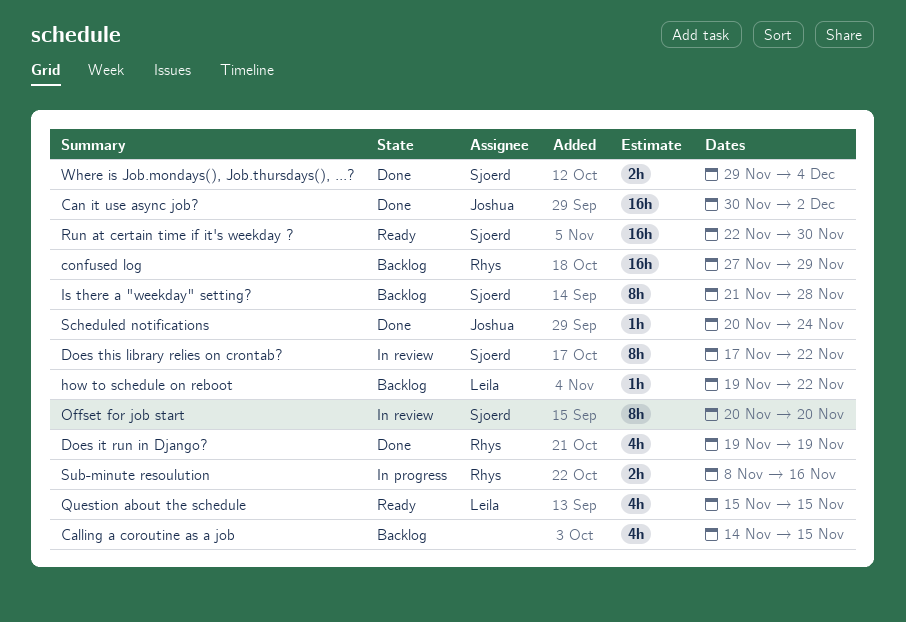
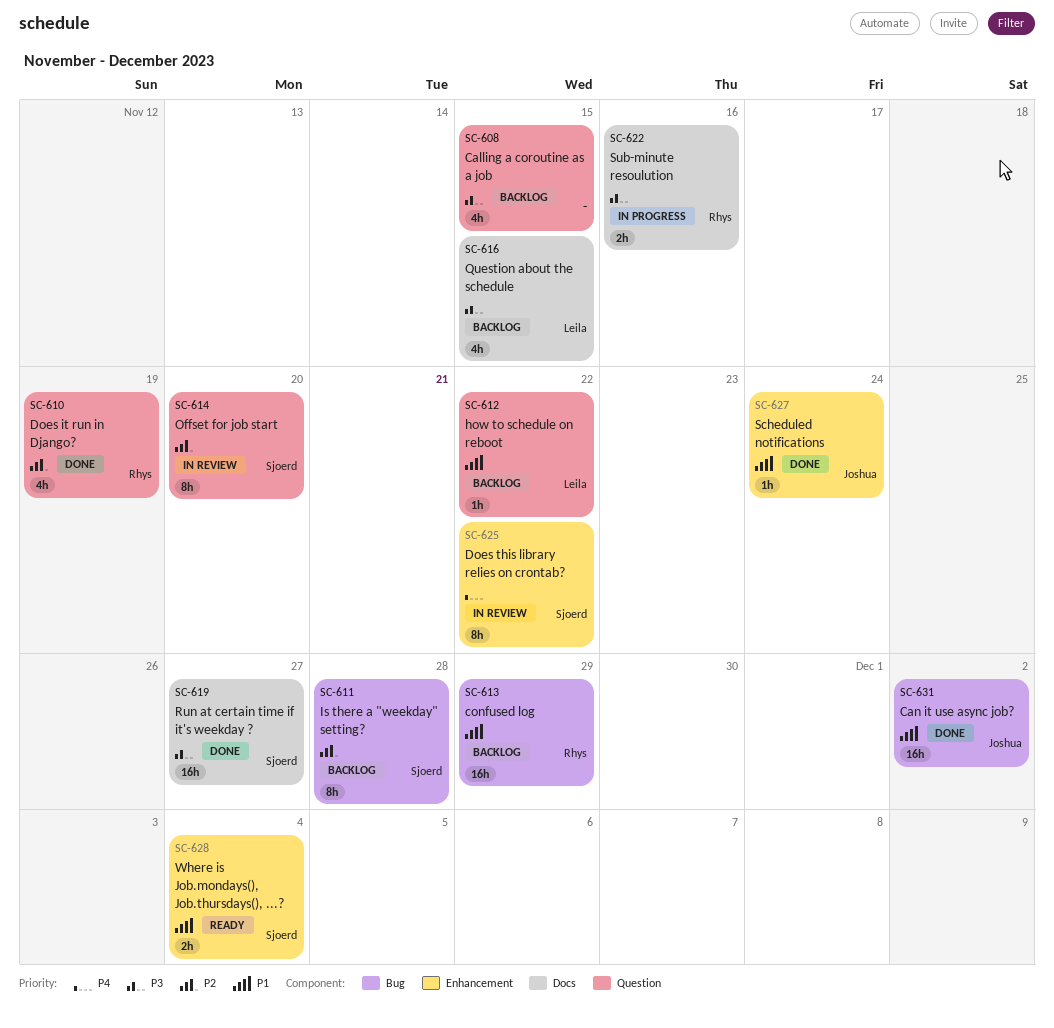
Question about the schedule, status: Ready -> Backlog
Run at certain time if it's weekday ?, status: Ready -> Done
Run at certain time if it's weekday ?, due: Nov 30 -> Nov 27
Where is Job.mondays(), Job.thursdays(), ...?, status: Done -> Ready

